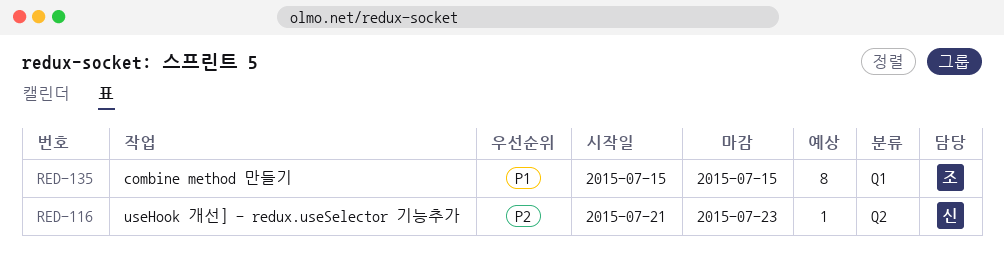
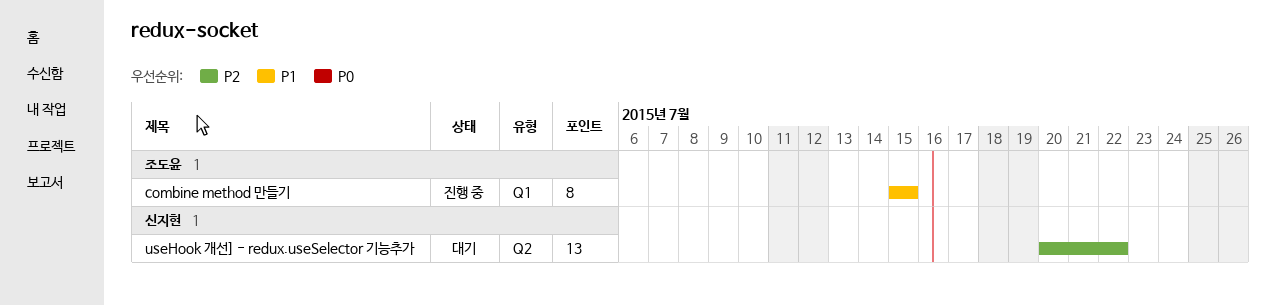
useHook 개선] - redux.useSelector 기능추가, estimate: 1 -> 13
useHook 개선] - redux.useSelector 기능추가, start: Jul 21 -> Jul 20
useHook 개선] - redux.useSelector 기능추가, due: Jul 23 -> Jul 22

